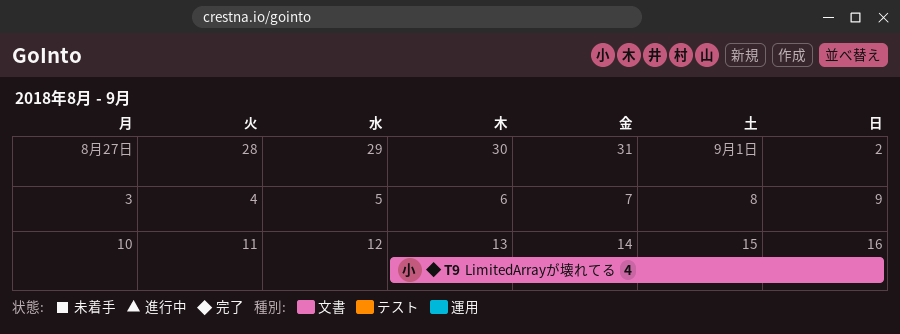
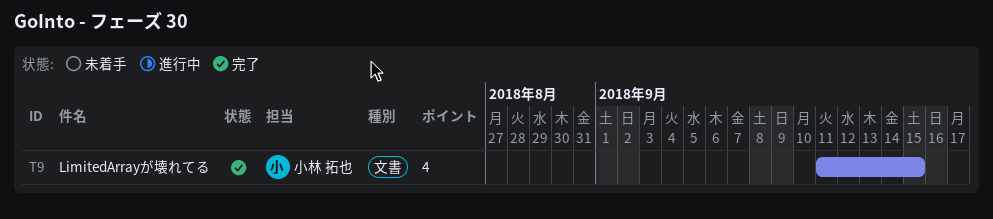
T9, start: Sep 13 -> Sep 11
T9, due: Sep 16 -> Sep 15

